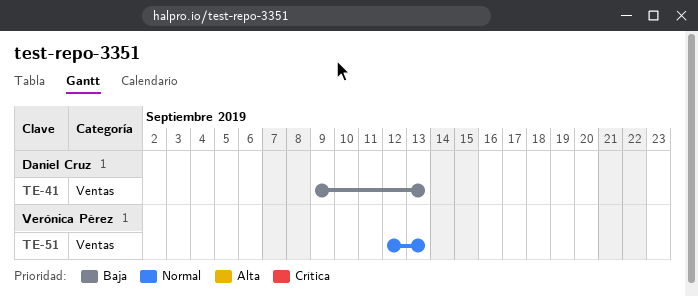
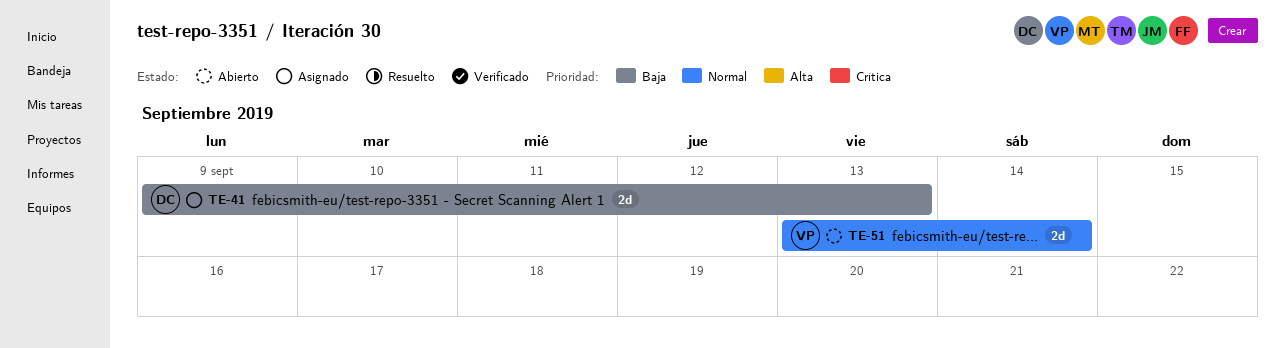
TE-51, start: Sep 12 -> Sep 13
TE-51, due: Sep 13 -> Sep 14

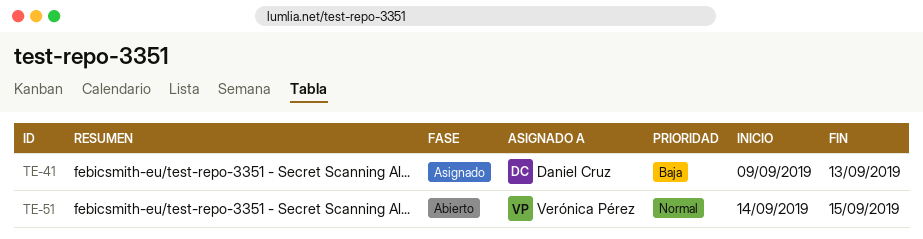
TE-51, start: Sep 13 -> Sep 14
TE-51, due: Sep 14 -> Sep 15

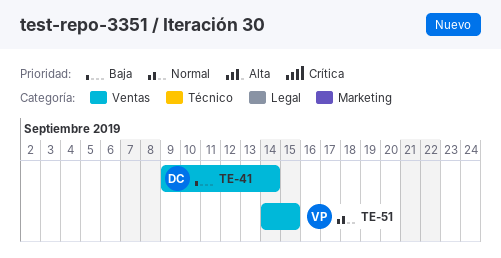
TE-41, due: Sep 13 -> Sep 14

